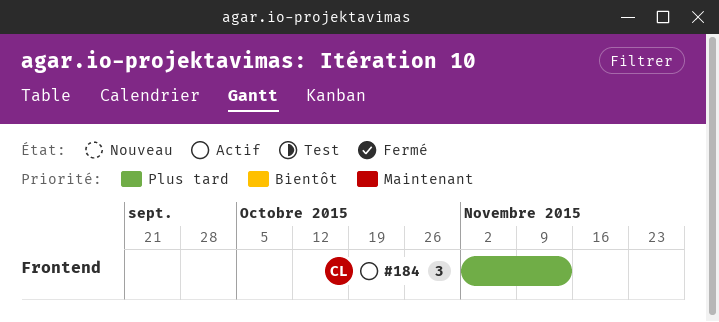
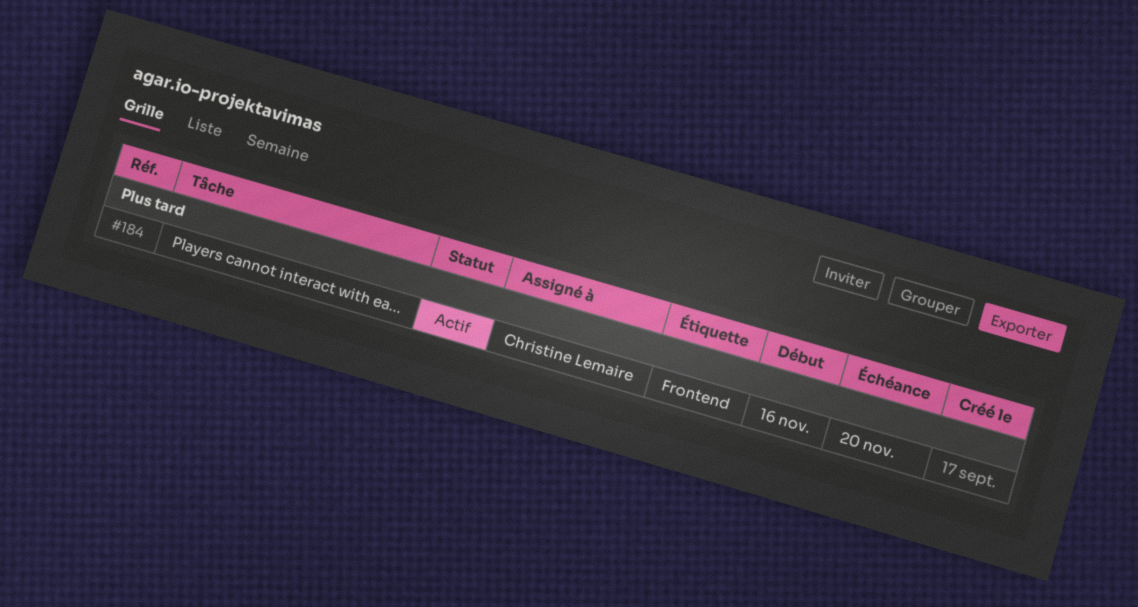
#184, start: Nov 2 -> Nov 16
#184, due: Nov 13 -> Nov 20

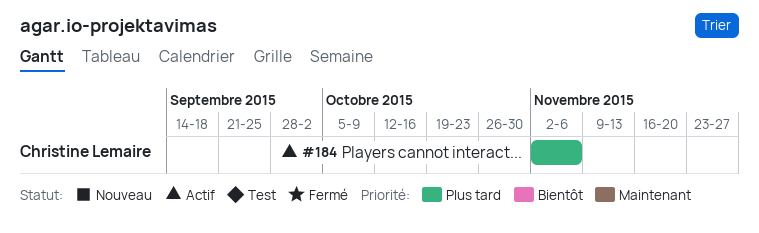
#184, start: Nov 16 -> Nov 2
#184, due: Nov 20 -> Nov 6

